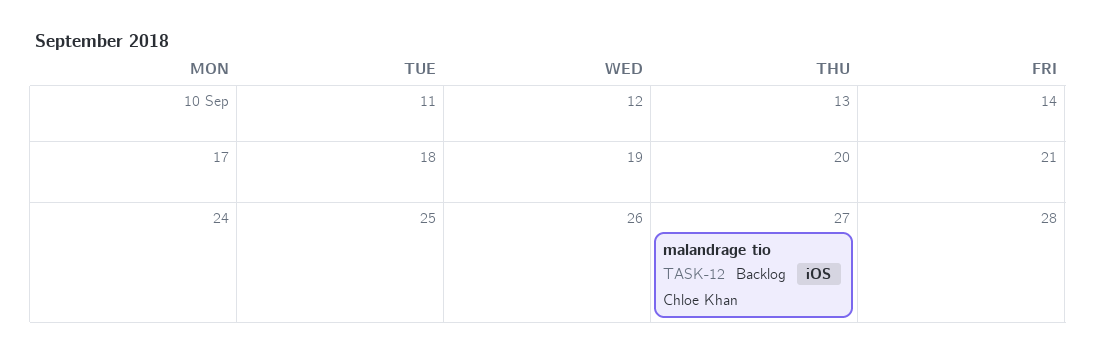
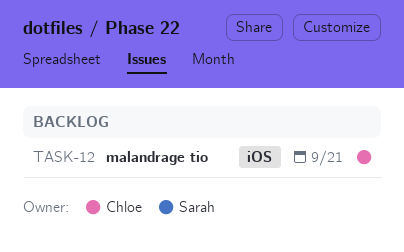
TASK-12, due: Sep 27 -> Sep 21

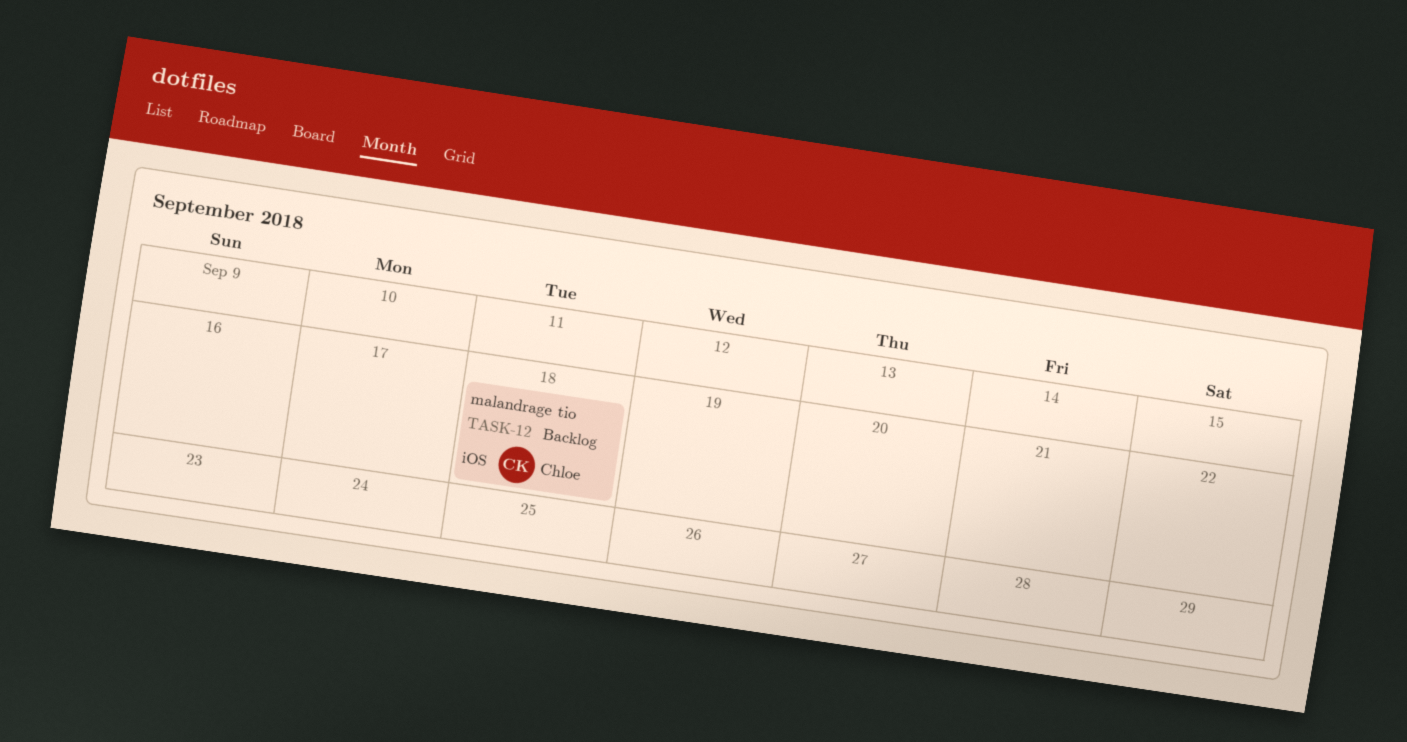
TASK-12, due: Sep 21 -> Sep 18

